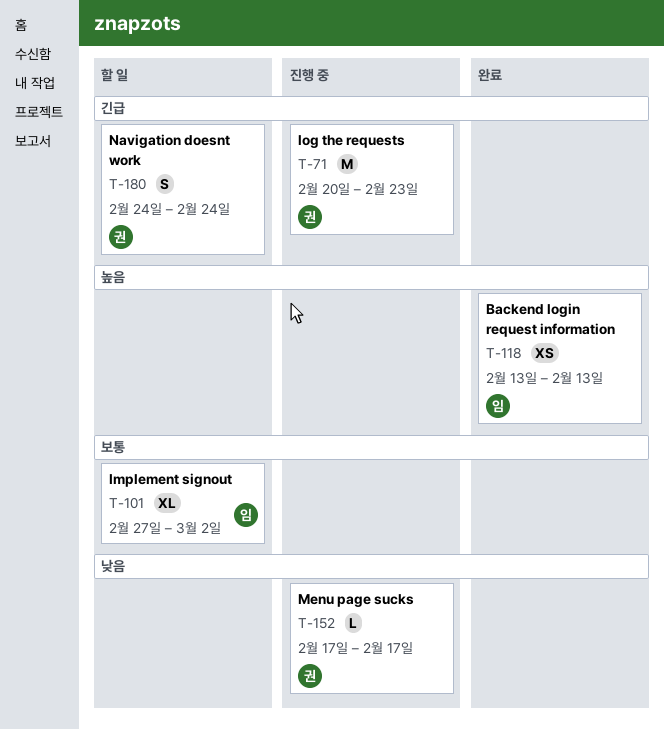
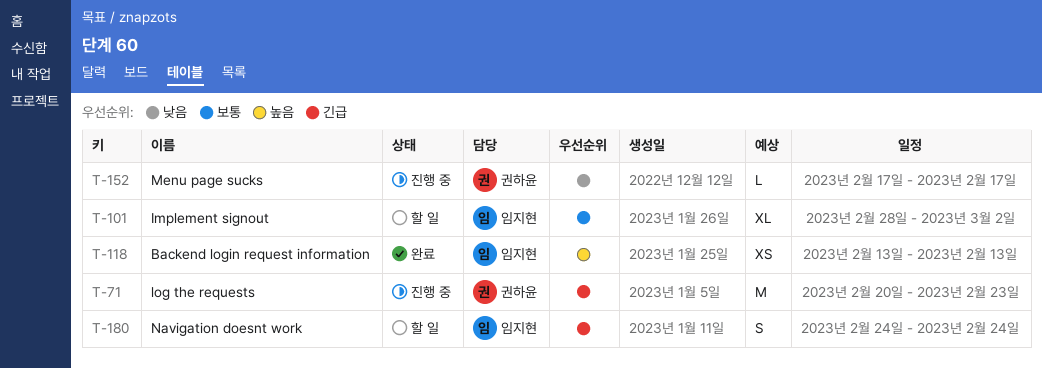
T-101, start: Feb 27 -> Feb 28
T-180, owner: 권하윤 -> 임지현

